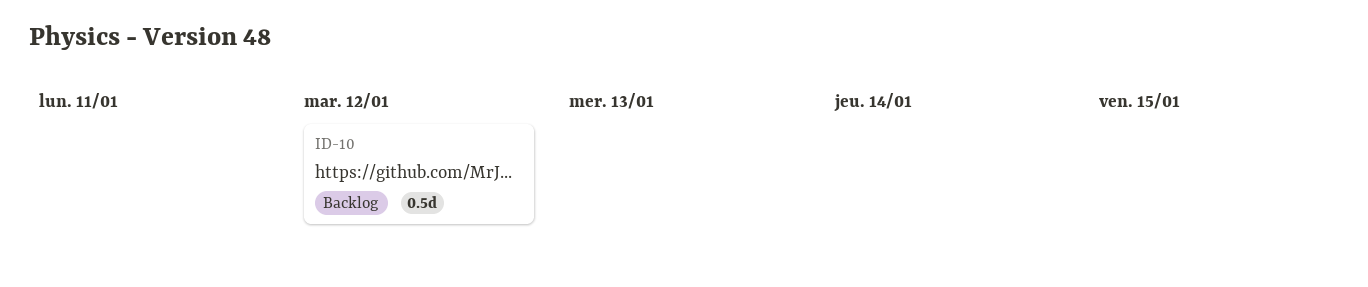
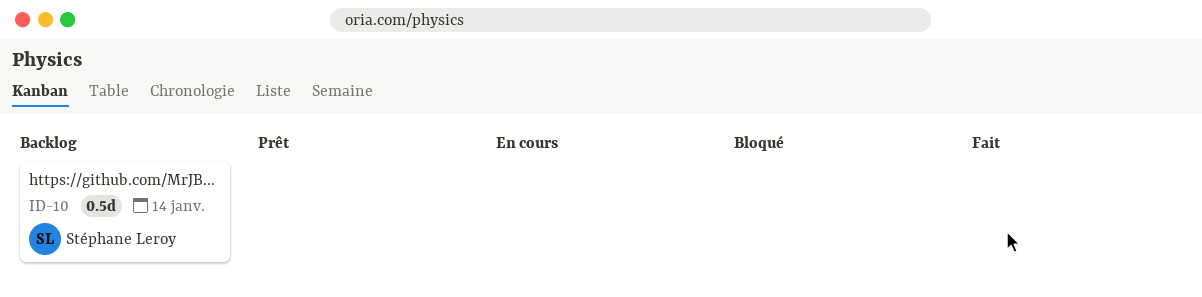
ID-10, due: Jan 12 -> Jan 14

